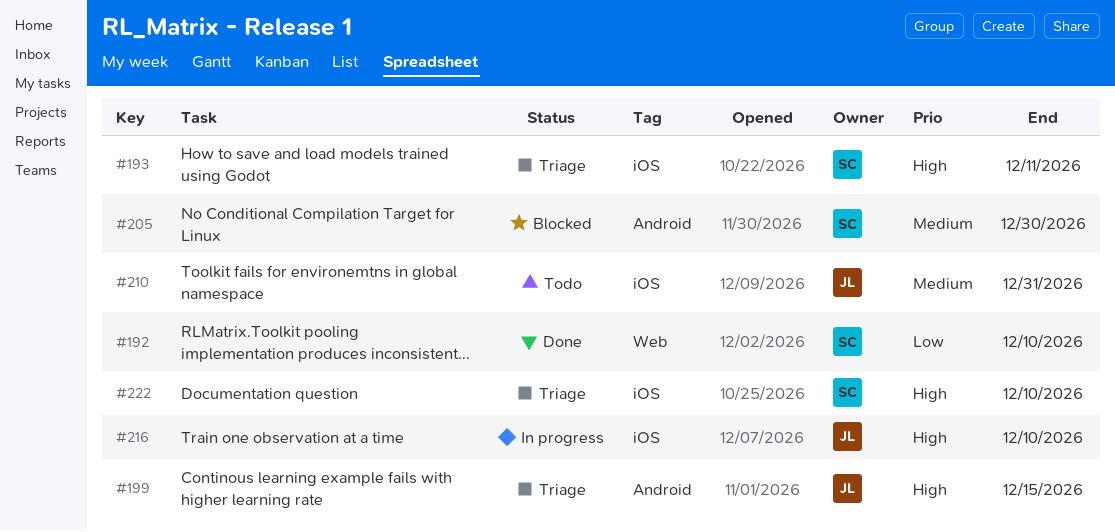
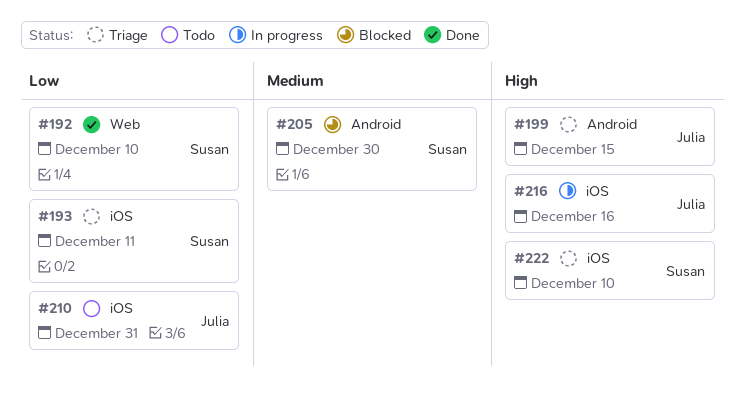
#193, priority: High -> Low
#210, priority: Medium -> Low
#216, due: Dec 10 -> Dec 16

